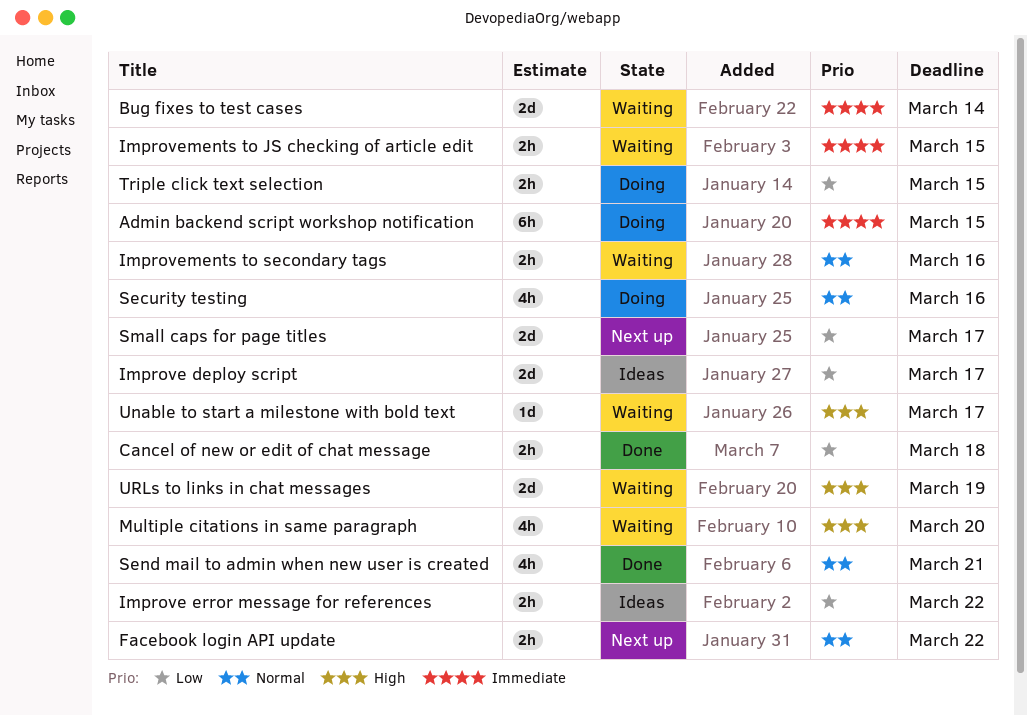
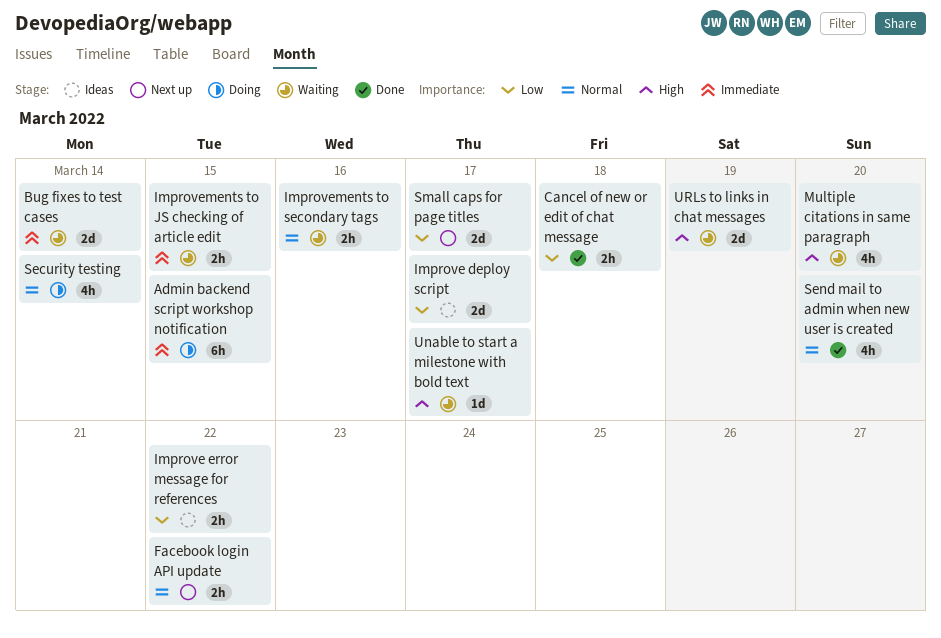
Security testing, due: Mar 16 -> Mar 14
Send mail to admin when new user is created, due: Mar 21 -> Mar 20
Triple click text selection: present -> none

